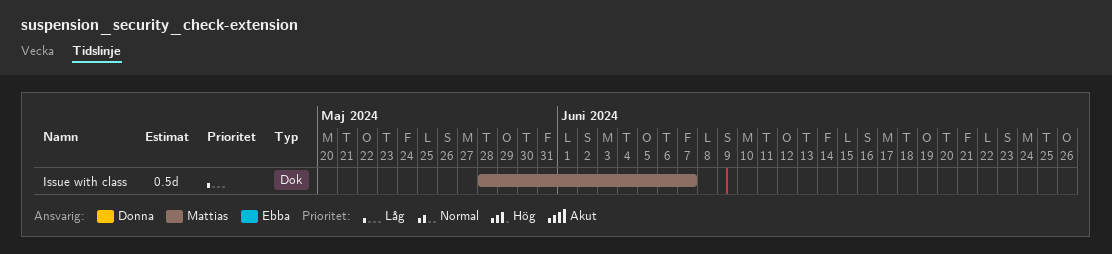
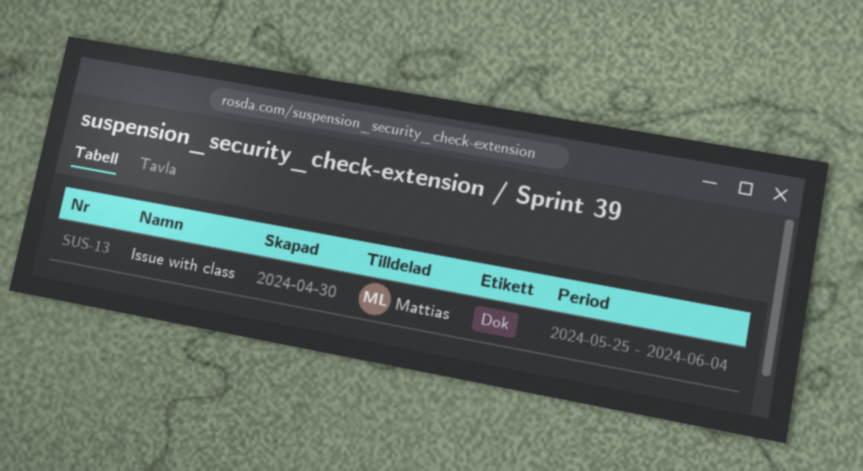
Issue with class, start: May 28 -> May 25
Issue with class, due: Jun 7 -> Jun 4

